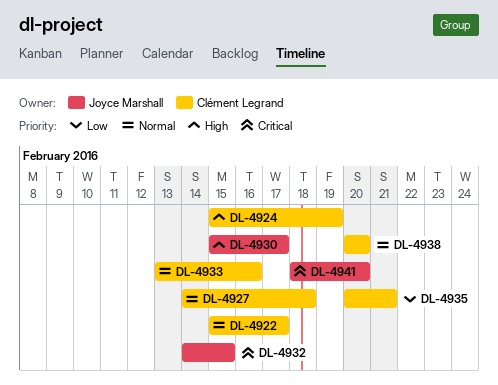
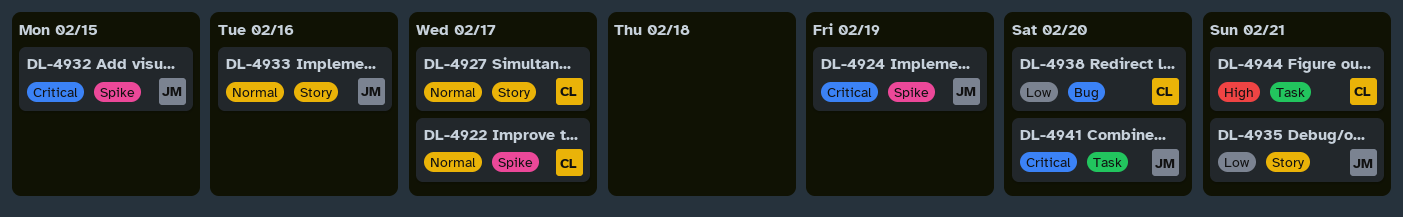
DL-4924, owner: Clément Legrand -> Joyce Marshall
DL-4924, priority: High -> Critical
DL-4927, due: Feb 18 -> Feb 17
DL-4930: present -> none
DL-4933, owner: Clément Legrand -> Joyce Marshall
DL-4935, owner: Clément Legrand -> Joyce Marshall
DL-4938, priority: Normal -> Low
DL-4944: none -> present

